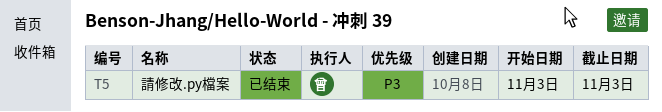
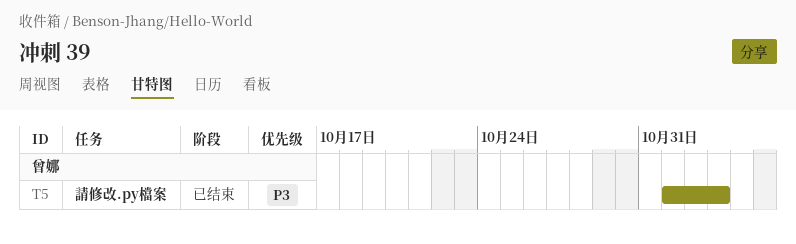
T5, start: Nov 3 -> Nov 1

